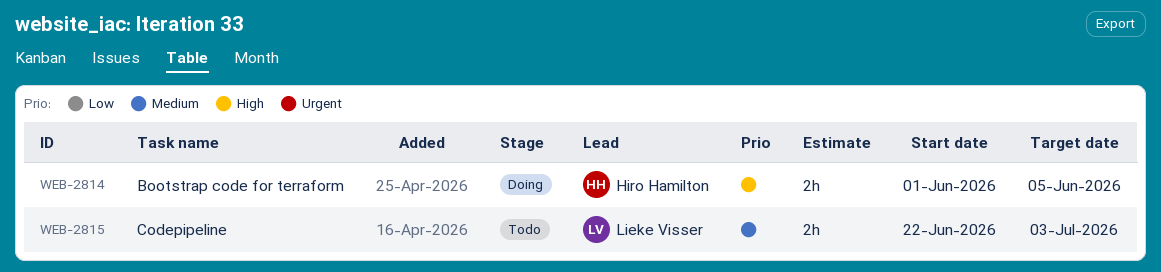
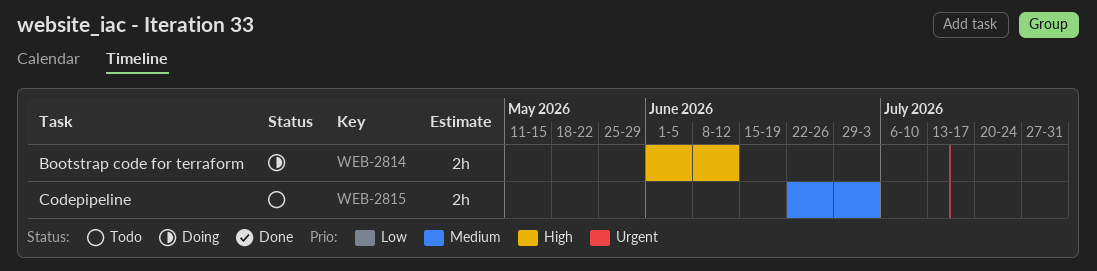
WEB-2814, due: Jun 5 -> Jun 12

